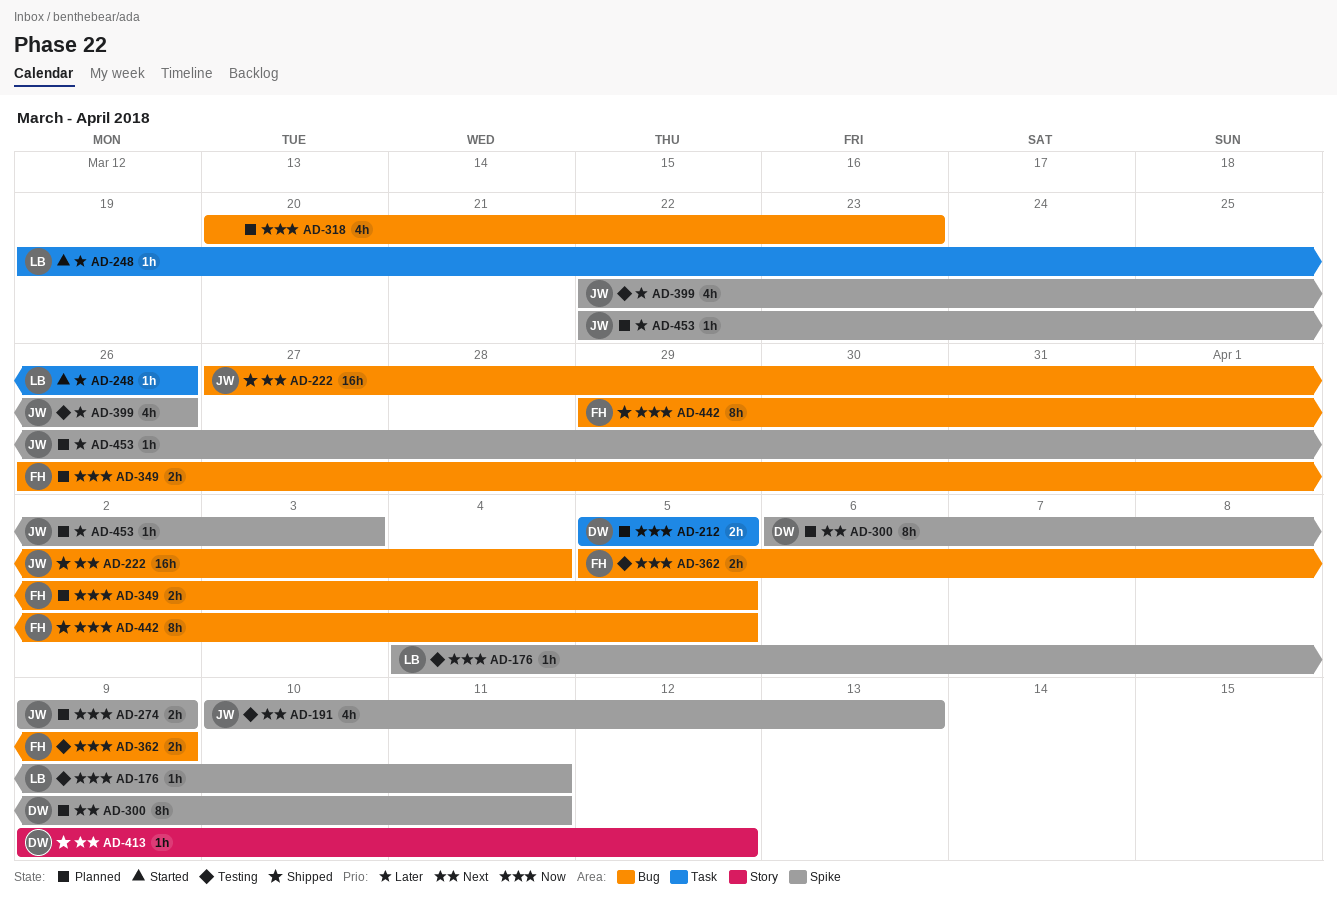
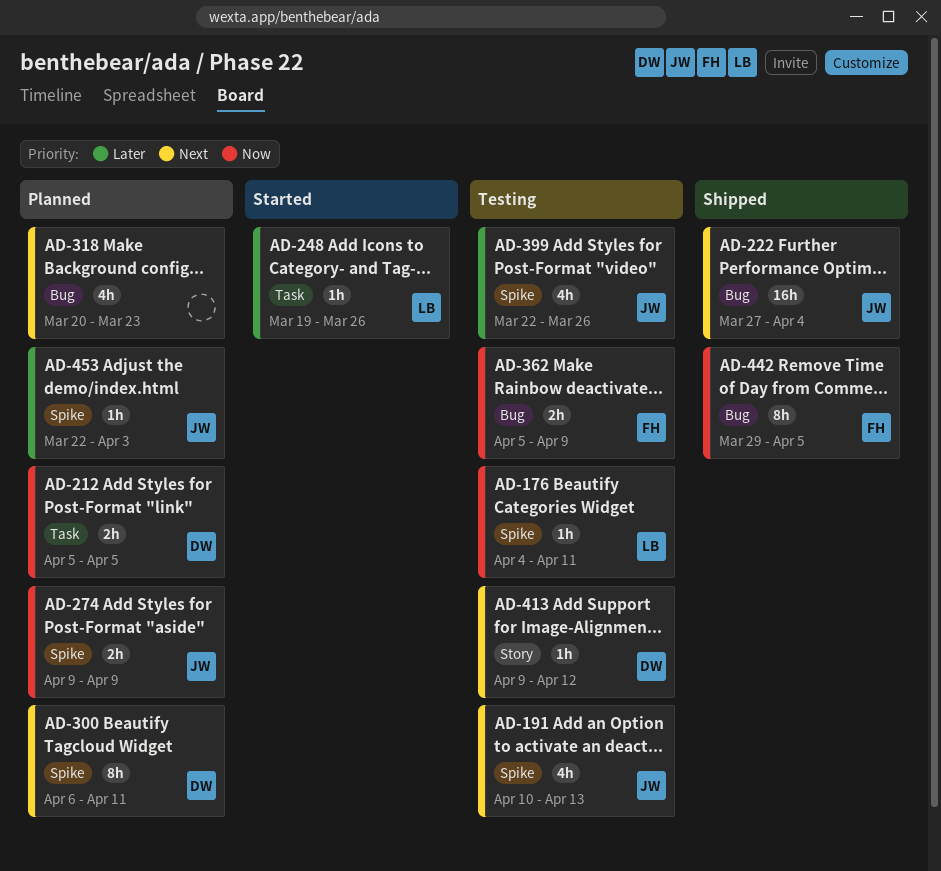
AD-318, priority: Now -> Next
AD-349: present -> none
AD-413, status: Shipped -> Testing

